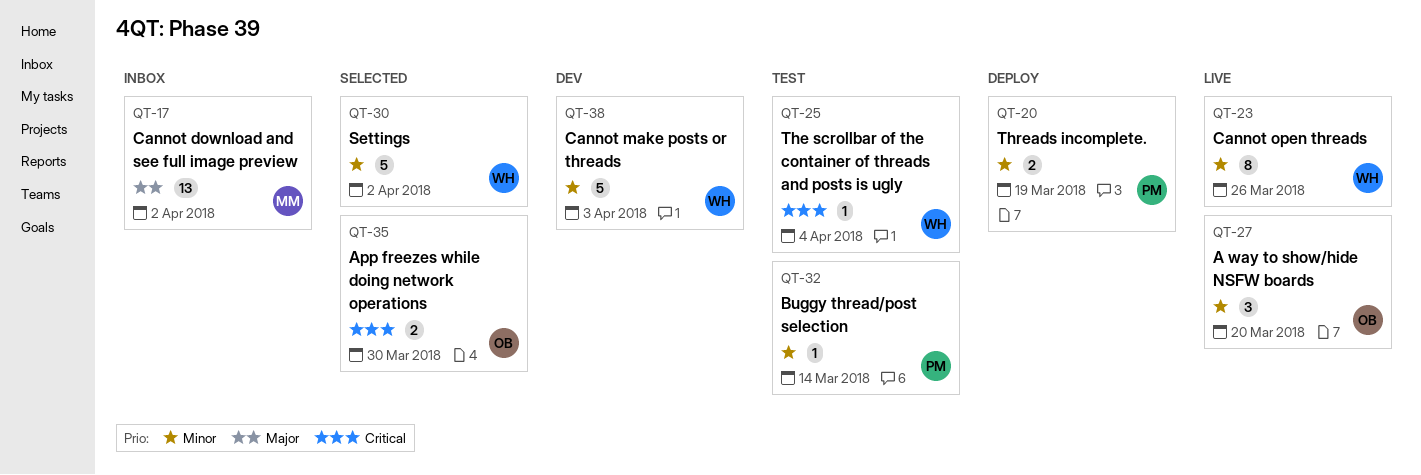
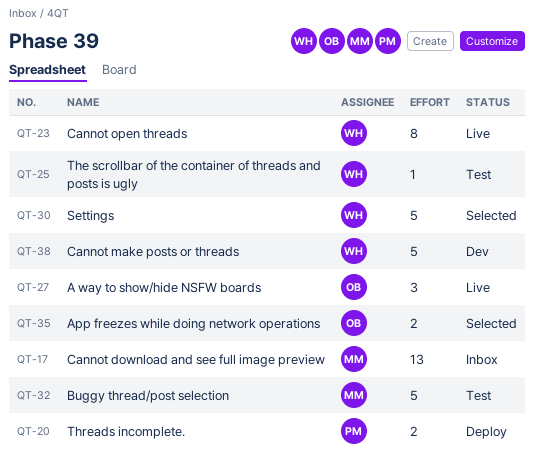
QT-32, owner: PM -> MM
QT-32, estimate: 1 -> 5

